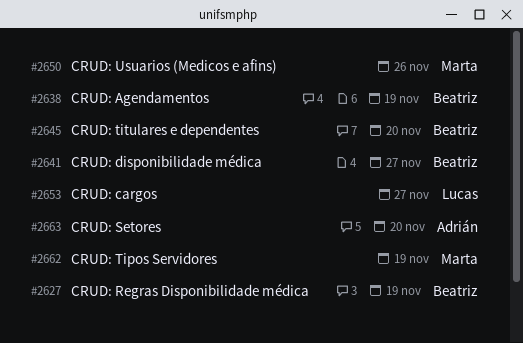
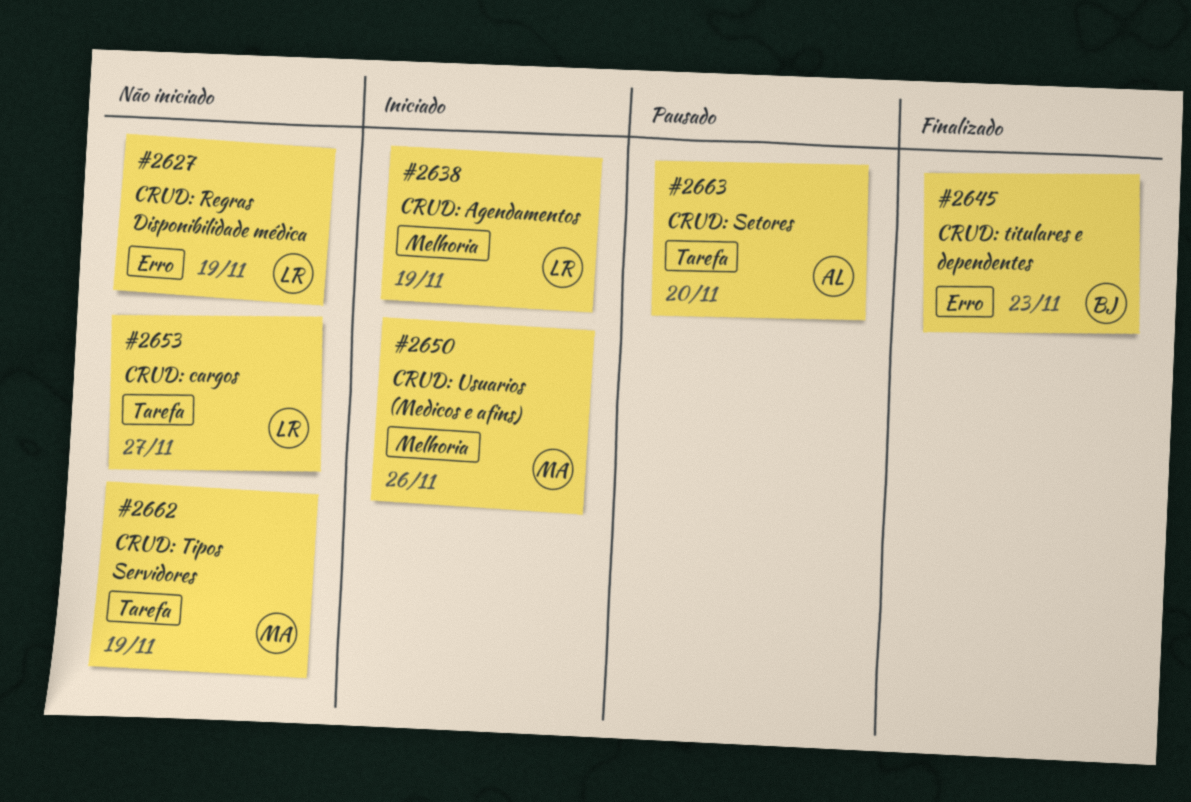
#2627, owner: Beatriz -> Lucas
#2638, owner: Beatriz -> Lucas
#2641: present -> none
#2645, due: Nov 20 -> Nov 23

